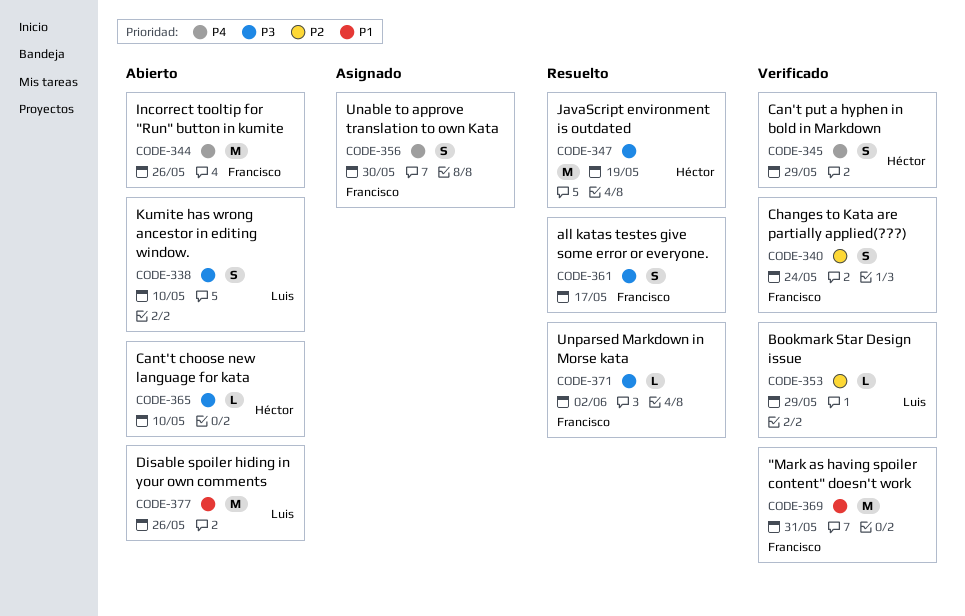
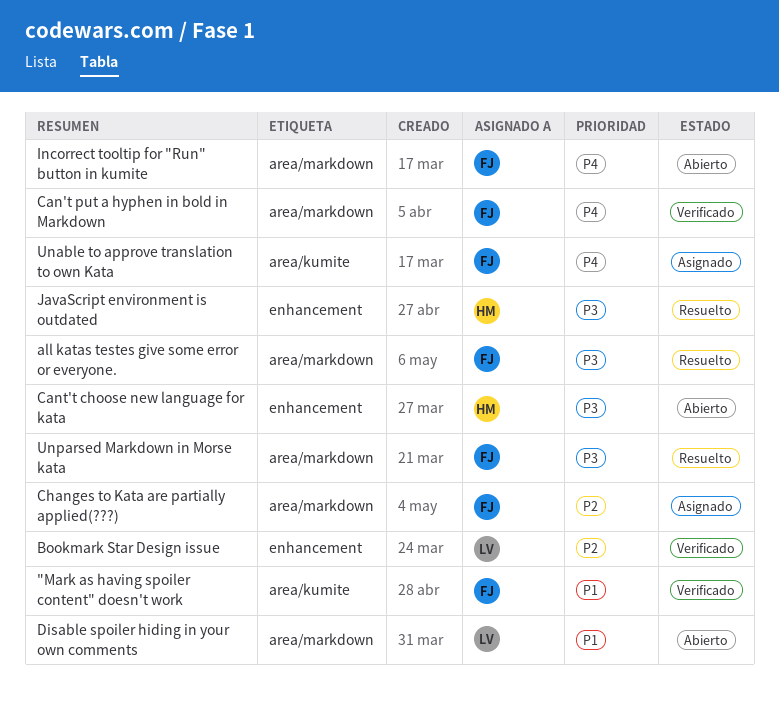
Can't put a hyphen in bold in Markdown, owner: Héctor -> Francisco
Changes to Kata are partially applied(???), status: Verificado -> Asignado
Kumite has wrong ancestor in editing window.: present -> none

